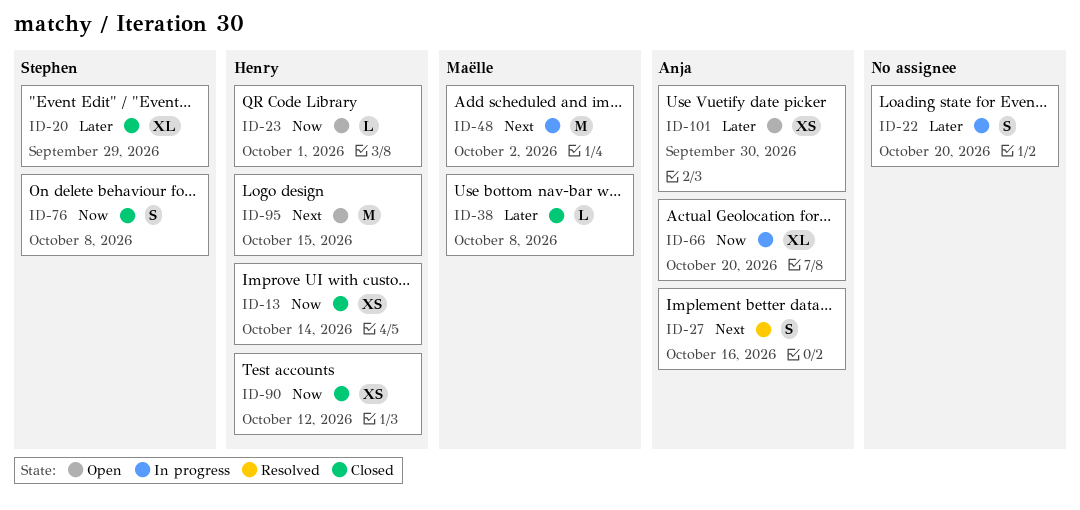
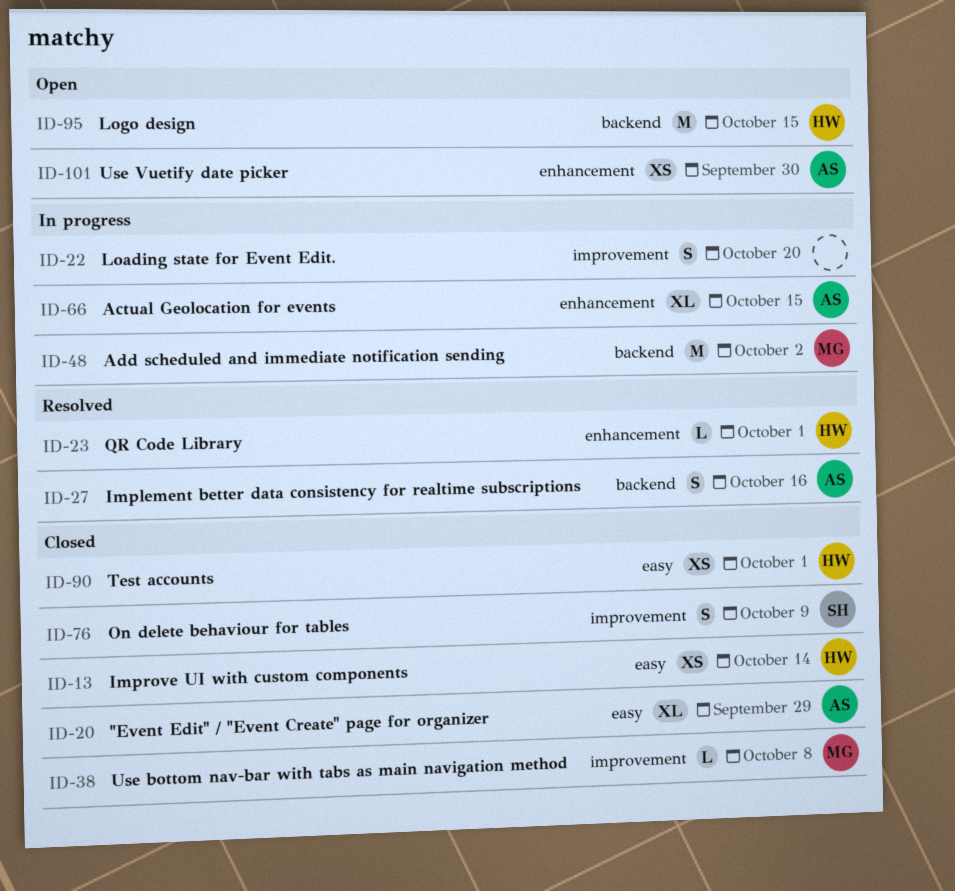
ID-20, owner: Stephen -> Anja
ID-23, status: Open -> Resolved
ID-66, due: Oct 20 -> Oct 15
ID-76, due: Oct 8 -> Oct 9
ID-90, due: Oct 12 -> Oct 1

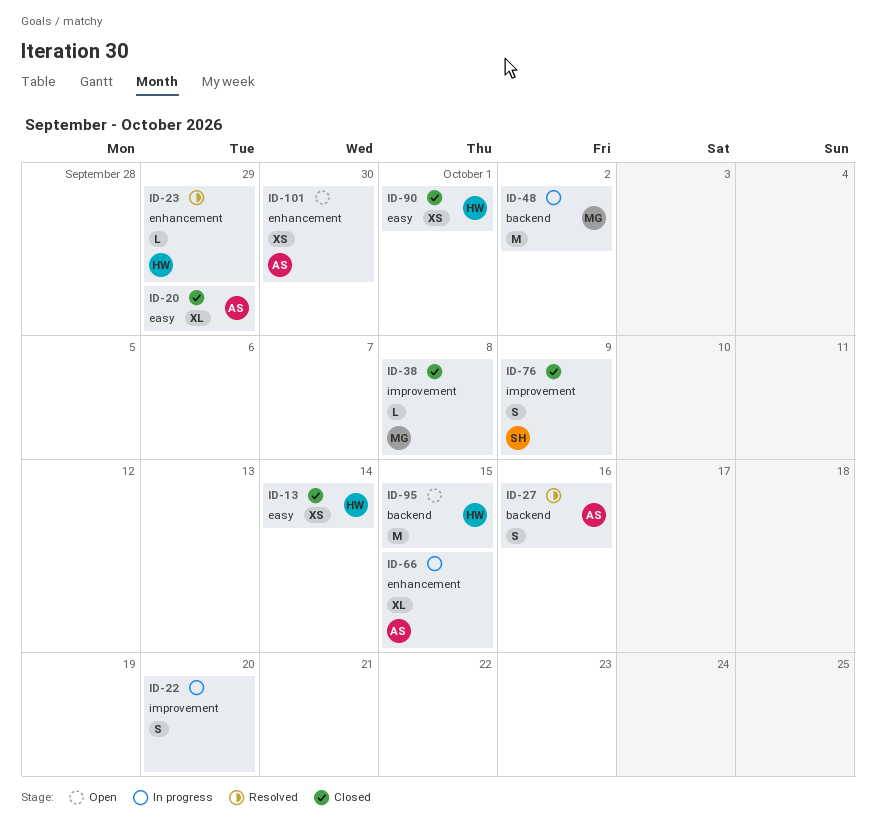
ID-23, due: Oct 1 -> Sep 29

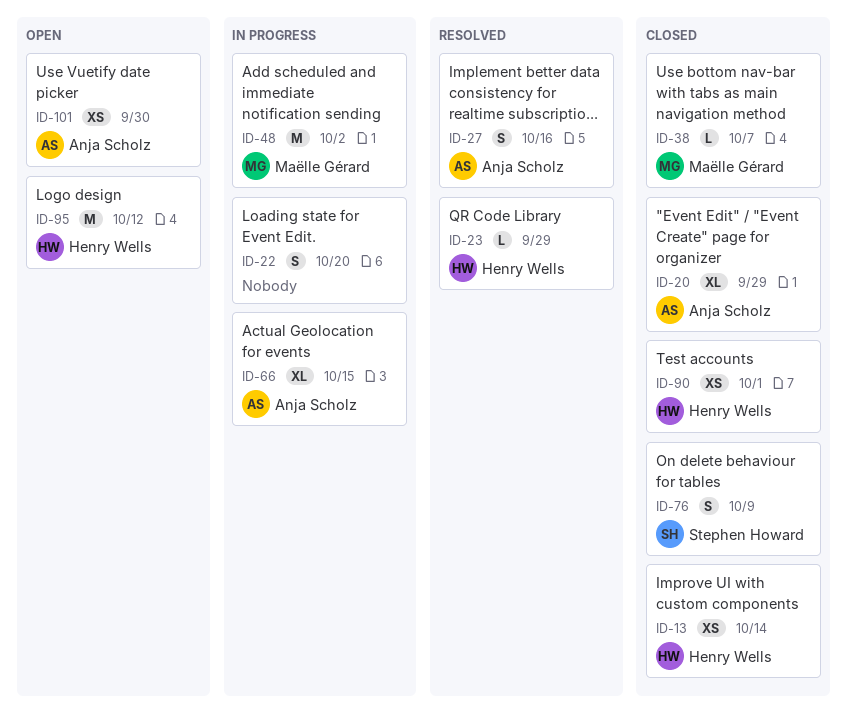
ID-38, due: Oct 8 -> Oct 7
ID-95, due: Oct 15 -> Oct 12

